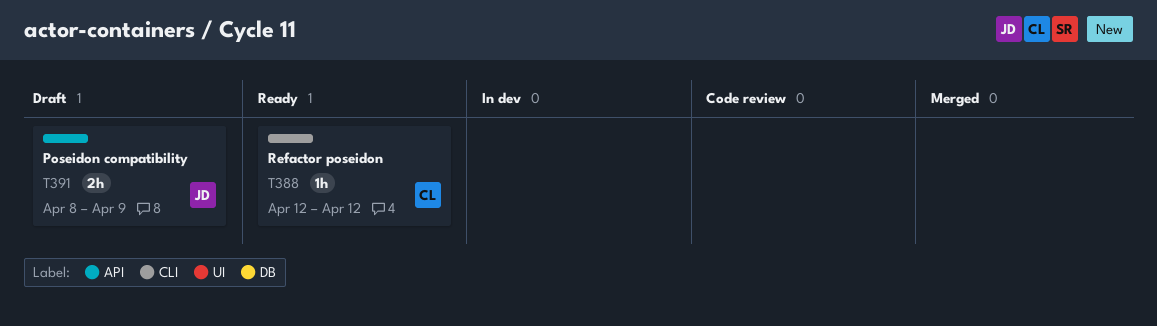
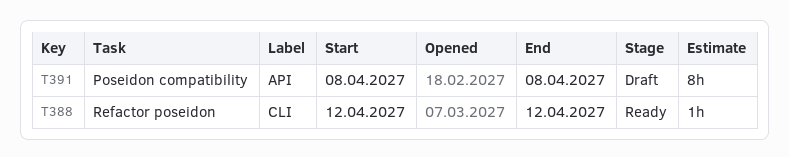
T391, estimate: 2h -> 8h
T391, due: Apr 9 -> Apr 8

